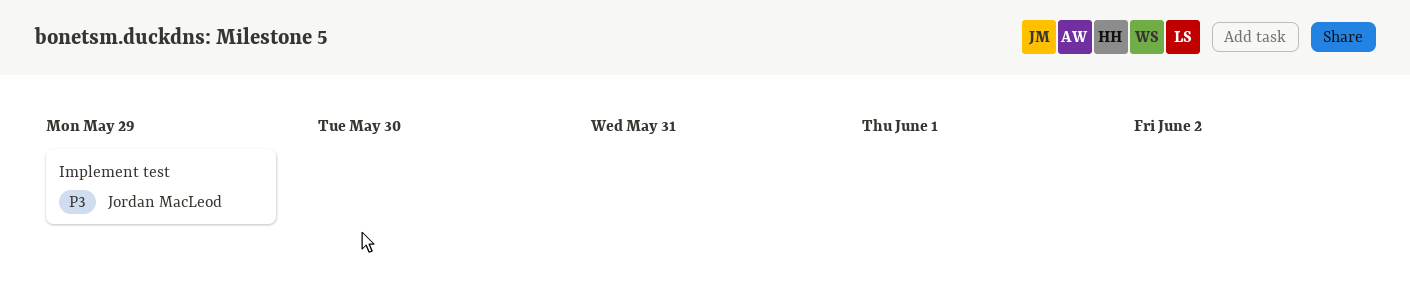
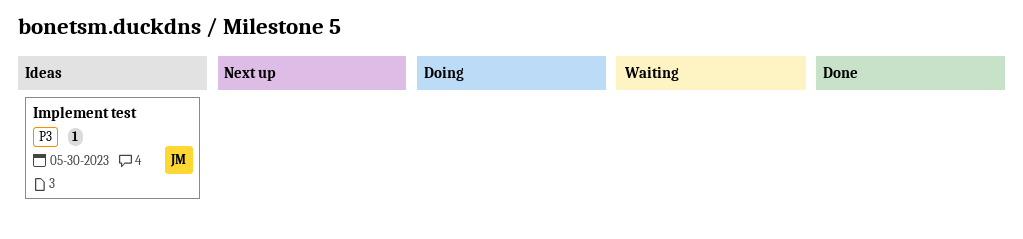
Implement test, due: May 29 -> May 30

